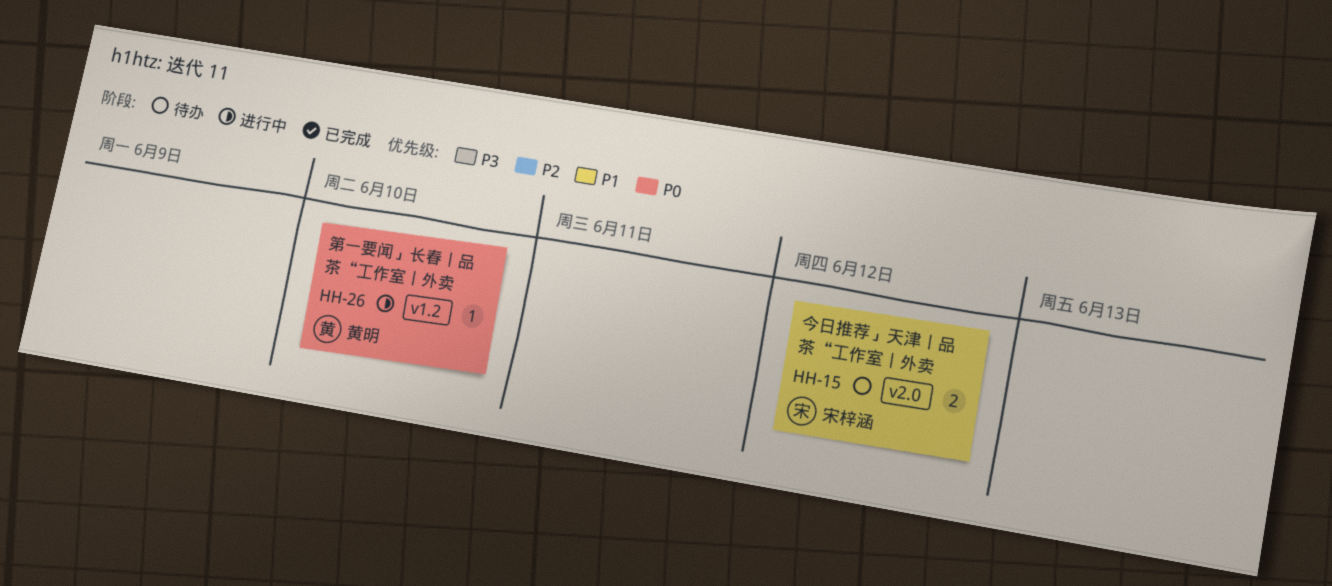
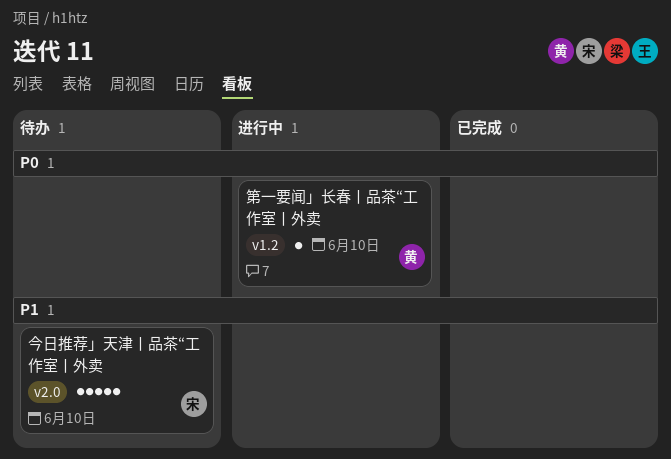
今日推荐」天津丨品茶“工作室丨外卖, estimate: 2 -> 5
今日推荐」天津丨品茶“工作室丨外卖, due: Jun 12 -> Jun 10

